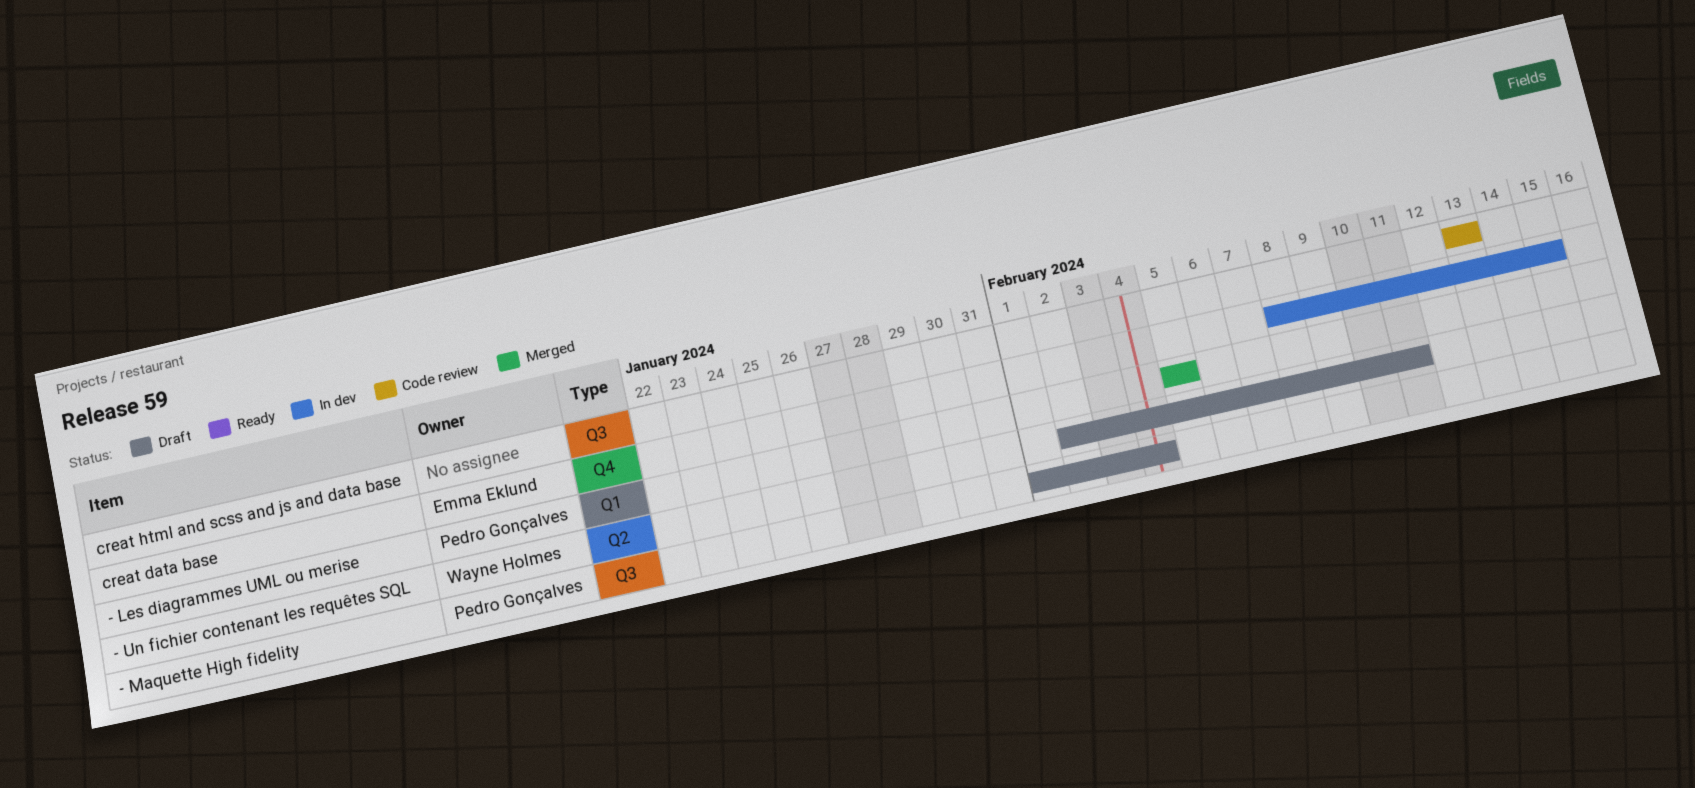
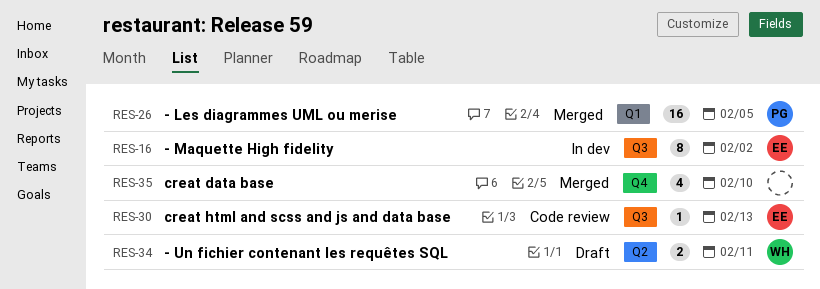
- Maquette High fidelity, status: Draft -> In dev
- Maquette High fidelity, owner: Pedro Gonçalves -> Emma Eklund
- Maquette High fidelity, due: Feb 4 -> Feb 2
creat data base, status: In dev -> Merged
creat data base, owner: Emma Eklund -> none
creat data base, due: Feb 15 -> Feb 10
creat html and scss and js and data base, owner: none -> Emma Eklund

